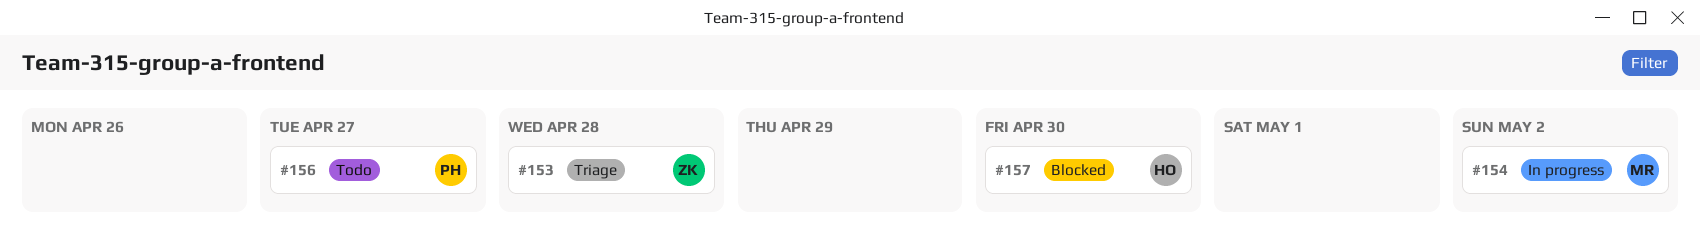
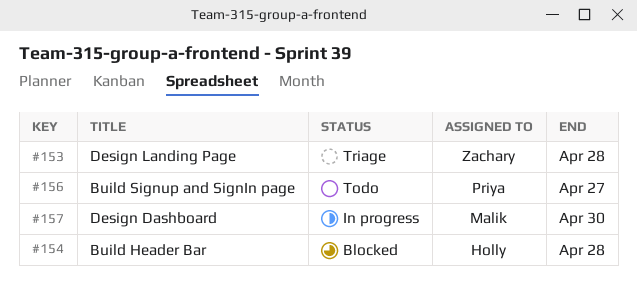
#154, status: In progress -> Blocked
#154, owner: Malik -> Holly
#154, due: May 2 -> Apr 28
#157, status: Blocked -> In progress
#157, owner: Holly -> Malik

